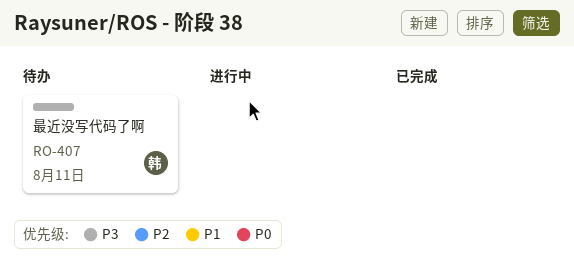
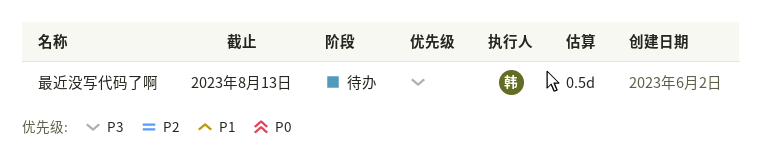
最近没写代码了啊, due: Aug 11 -> Aug 13

